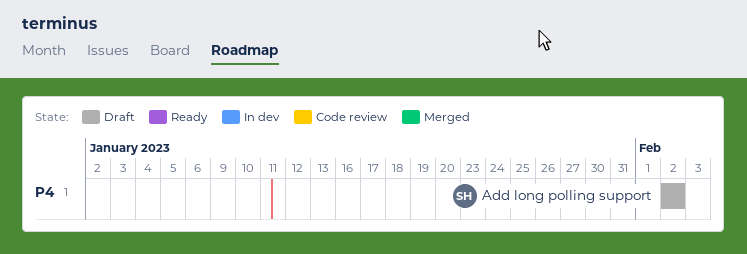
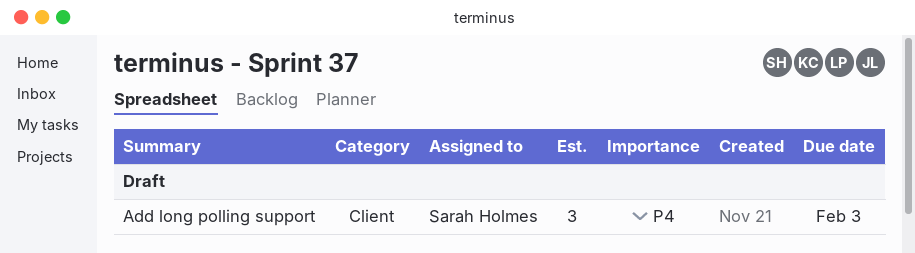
Add long polling support, due: Feb 2 -> Feb 3

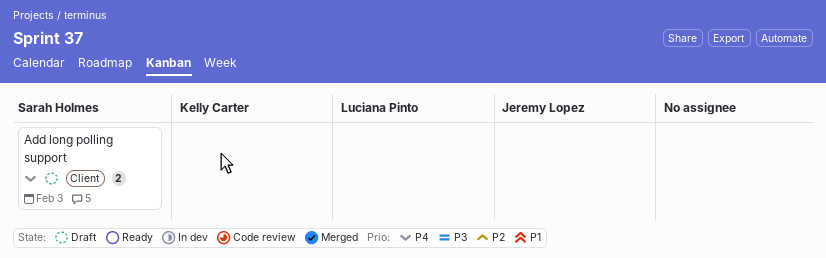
Add long polling support, estimate: 3 -> 2

